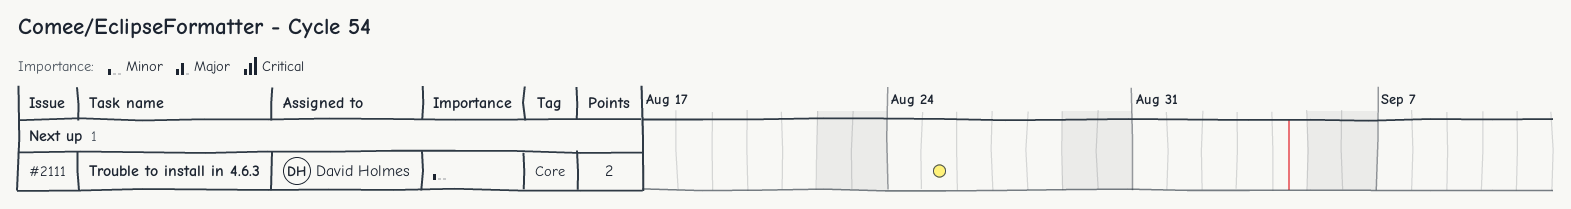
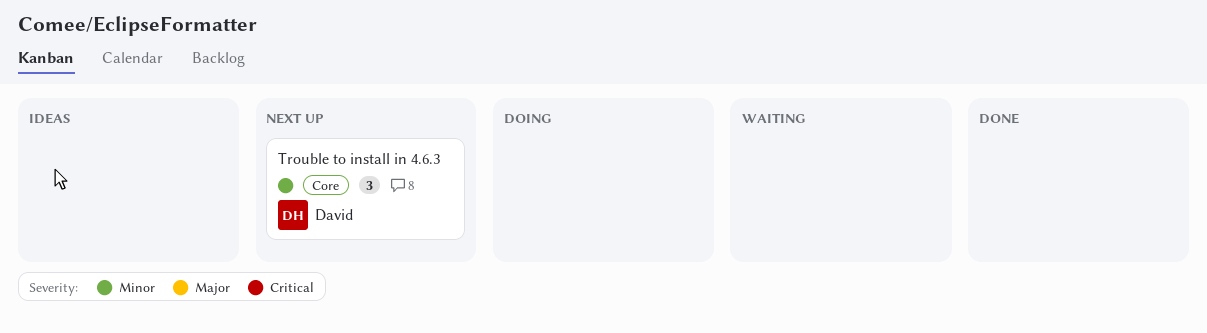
Trouble to install in 4.6.3, estimate: 2 -> 3

